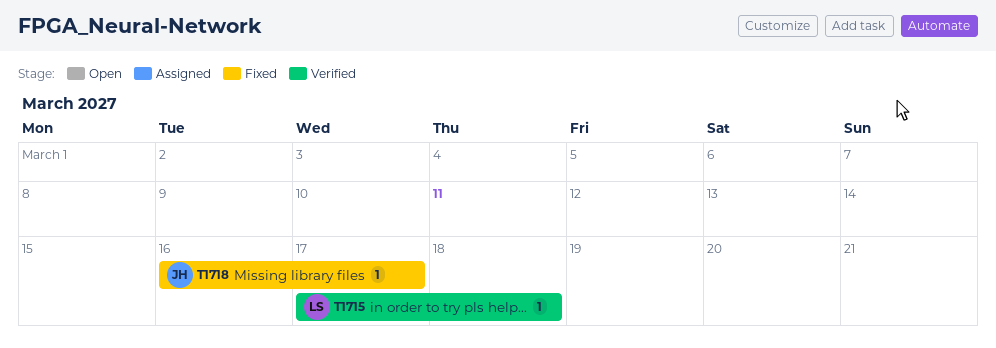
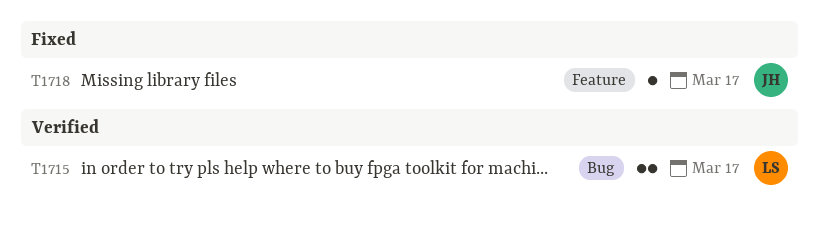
T1715, estimate: 1 -> 2
T1715, due: Mar 18 -> Mar 17

